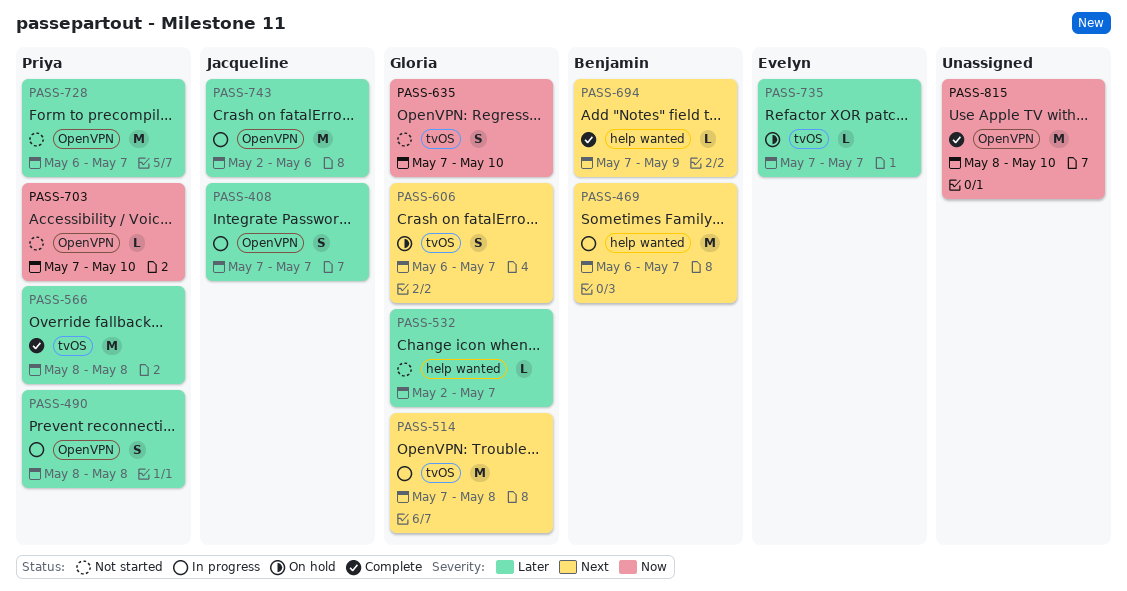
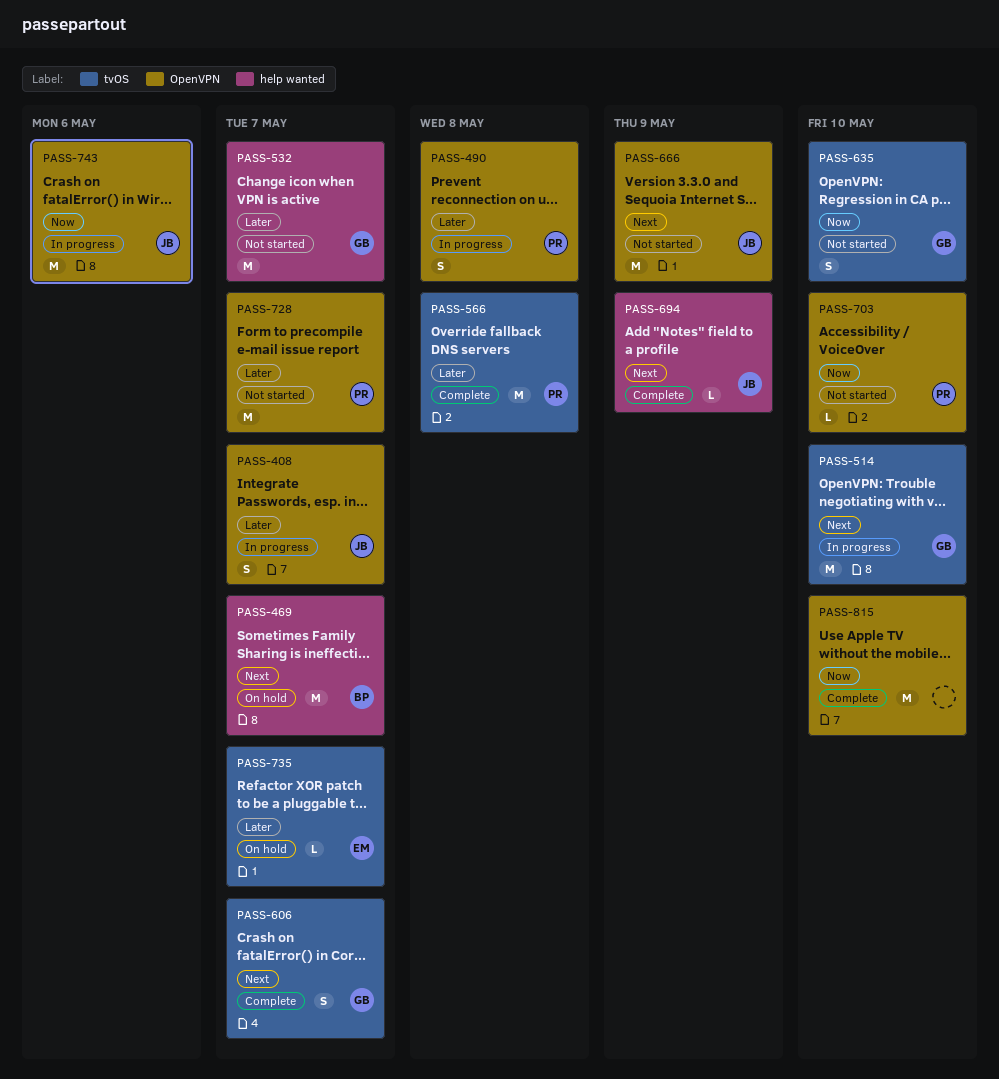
PASS-469, status: In progress -> On hold
PASS-514, due: May 8 -> May 10
PASS-532, estimate: L -> M
PASS-606, status: On hold -> Complete
PASS-666: none -> present
PASS-694, owner: Benjamin -> Jacqueline
PASS-743, priority: Later -> Now

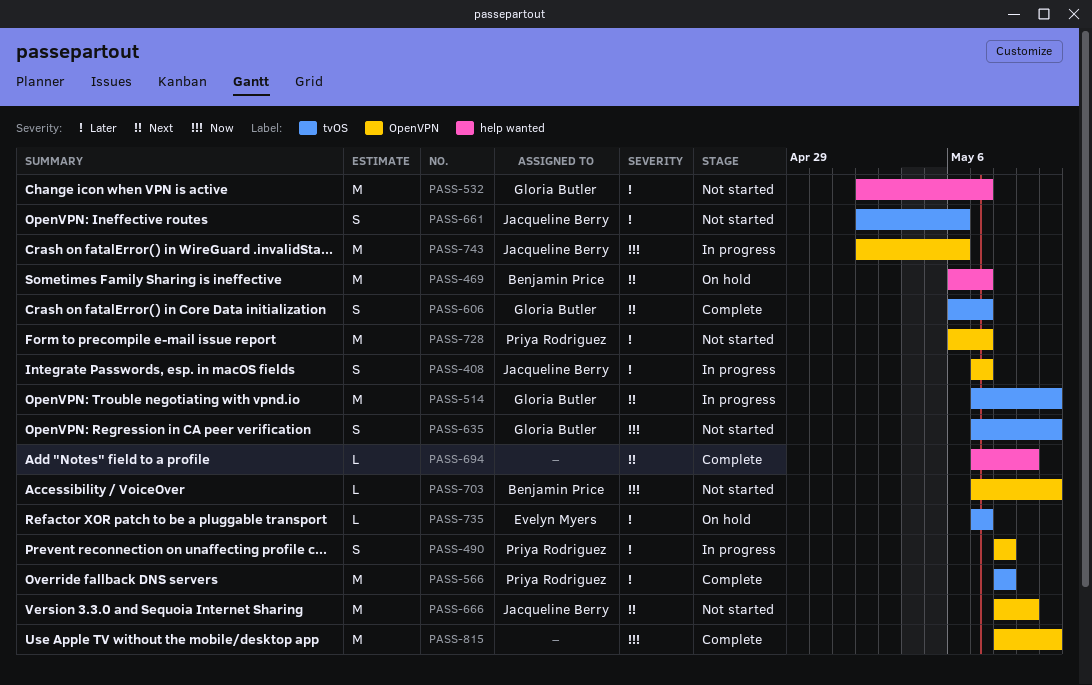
PASS-661: none -> present
PASS-694, owner: Jacqueline Berry -> none
PASS-703, owner: Priya Rodriguez -> Benjamin Price

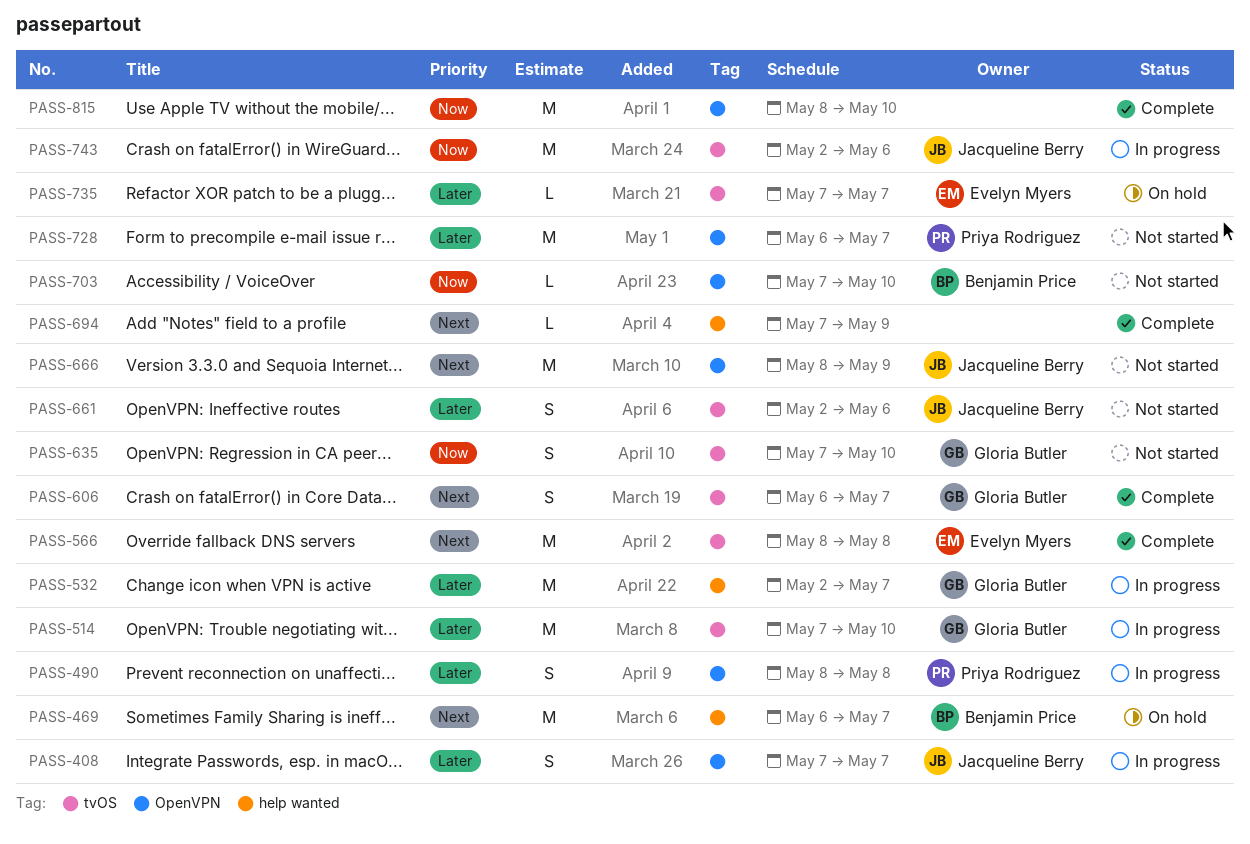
PASS-514, priority: Next -> Later
PASS-532, status: Not started -> In progress
PASS-566, owner: Priya Rodriguez -> Evelyn Myers
PASS-566, priority: Later -> Next
PASS-743, label: OpenVPN -> tvOS

